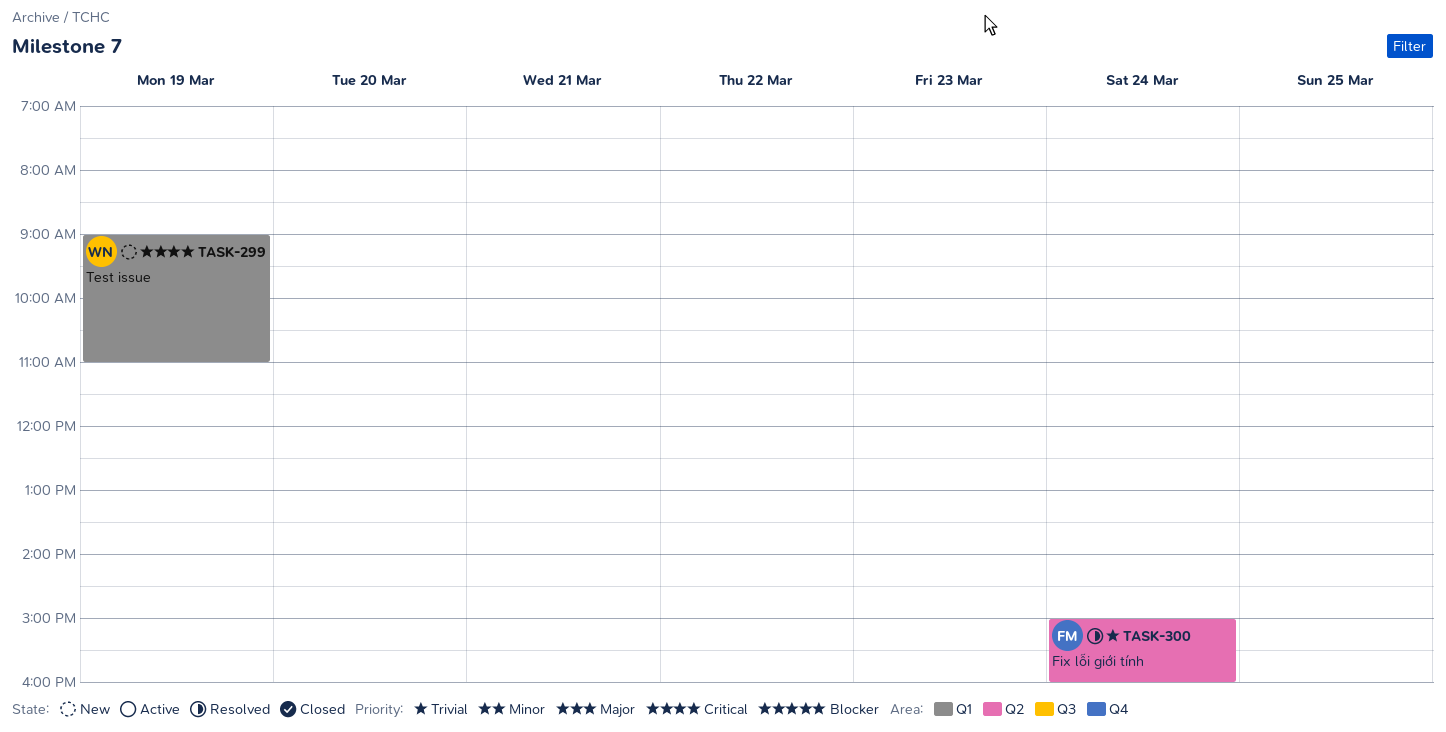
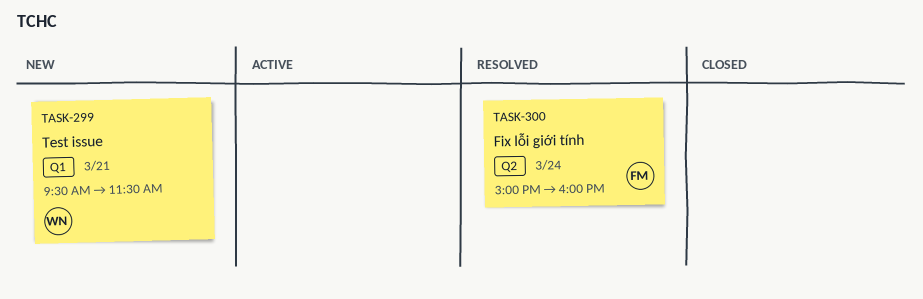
TASK-299, day: Mar 19 -> Mar 21
TASK-299, begins: 09:00 -> 09:30
TASK-299, ends: 11:00 -> 11:30

